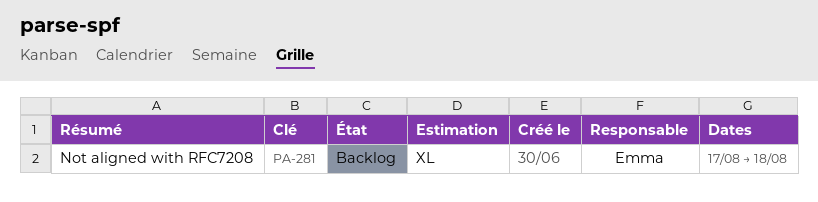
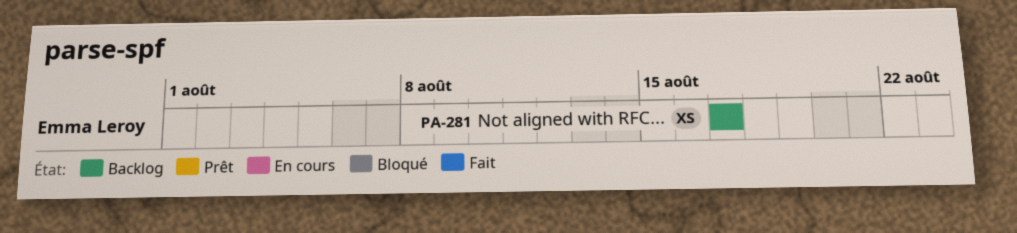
PA-281, estimate: XL -> XS
PA-281, due: Aug 18 -> Aug 17

